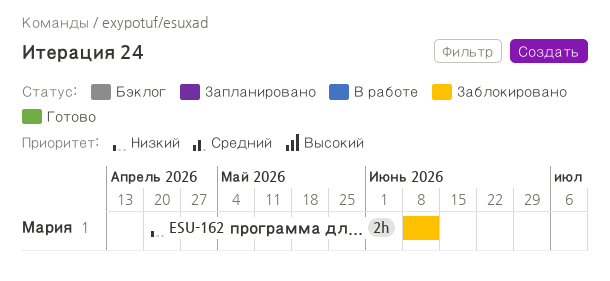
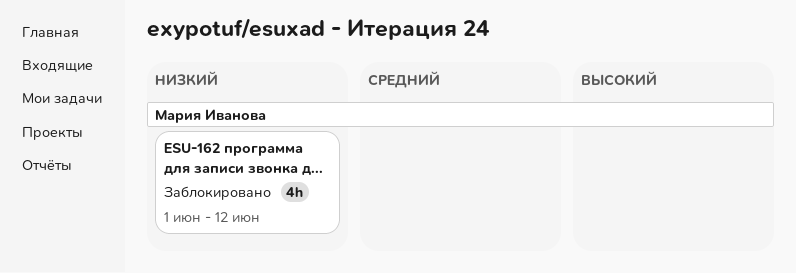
ESU-162, estimate: 2h -> 4h
ESU-162, start: Jun 8 -> Jun 1

